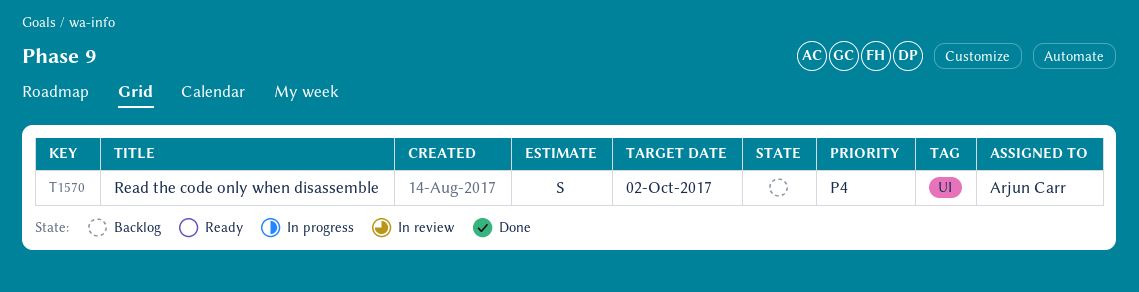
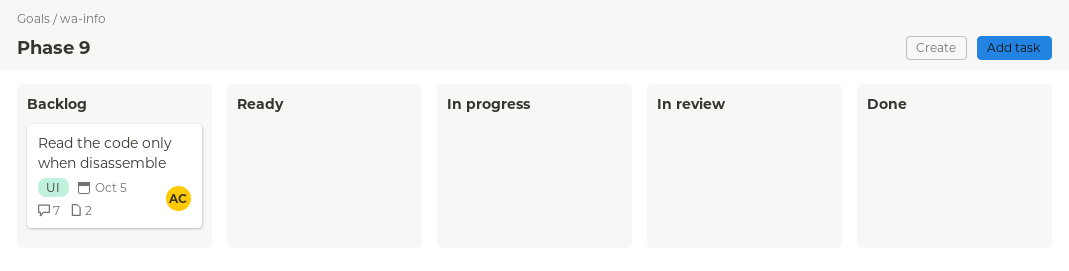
Read the code only when disassemble, due: Oct 2 -> Oct 5

